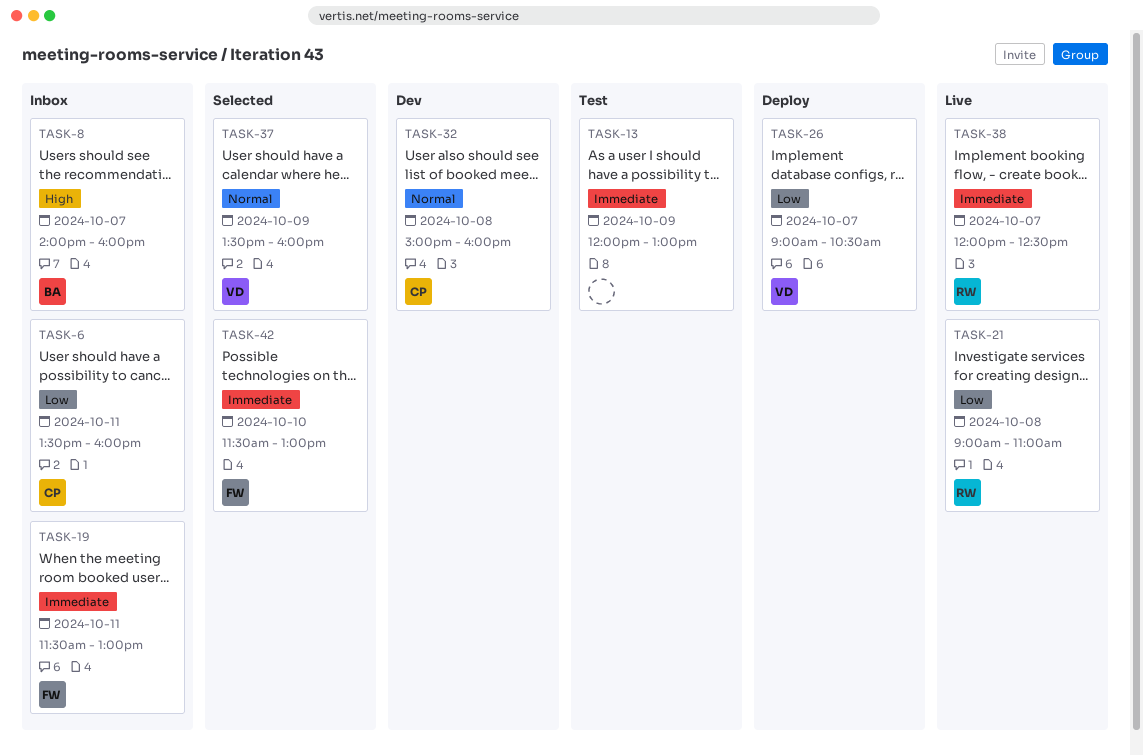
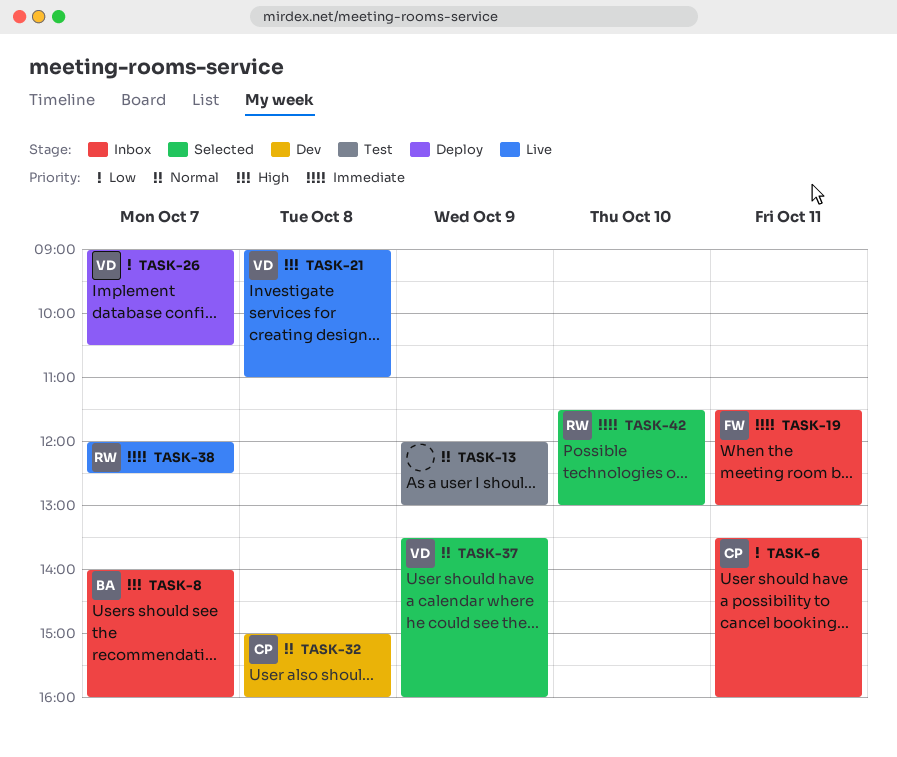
TASK-13, priority: Immediate -> Normal
TASK-21, owner: RW -> VD
TASK-21, priority: Low -> High
TASK-42, owner: FW -> RW

